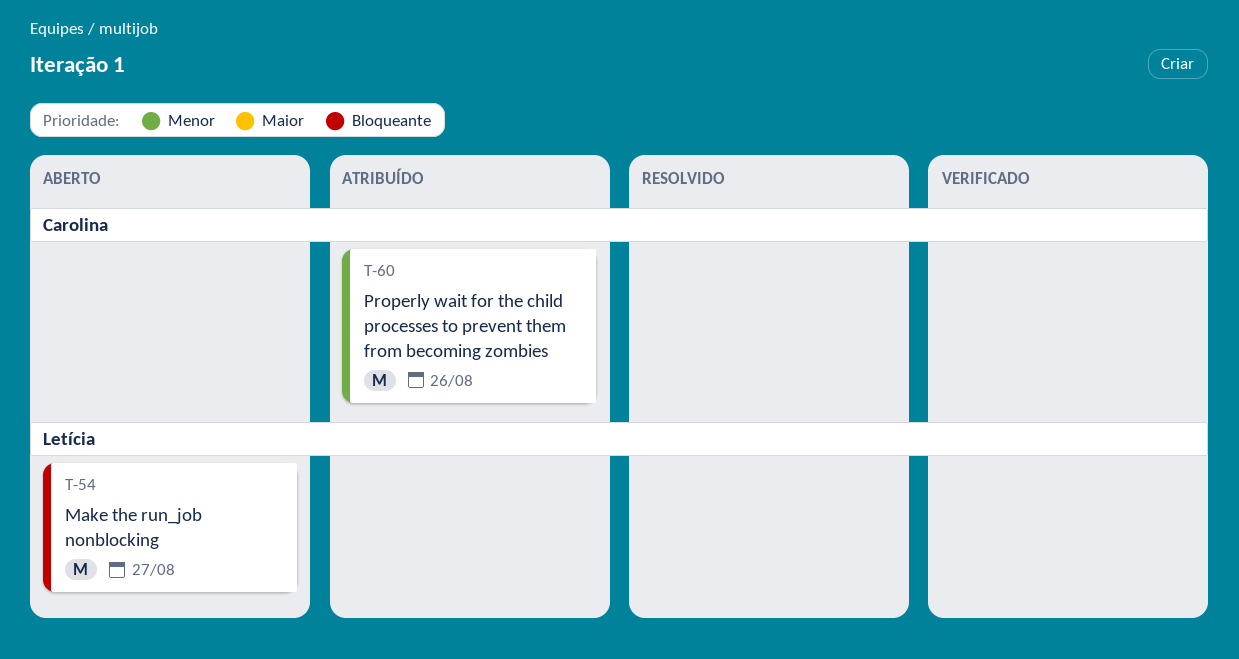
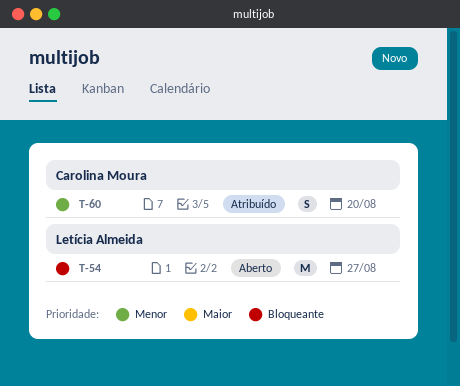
T-60, estimate: M -> S
T-60, due: Aug 26 -> Aug 20

